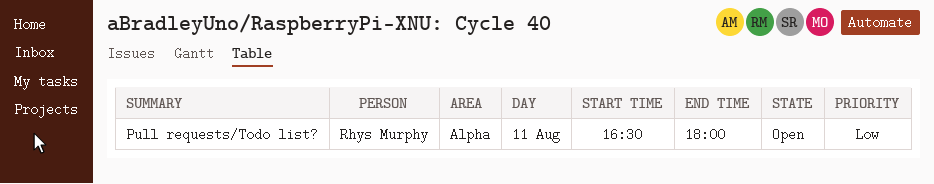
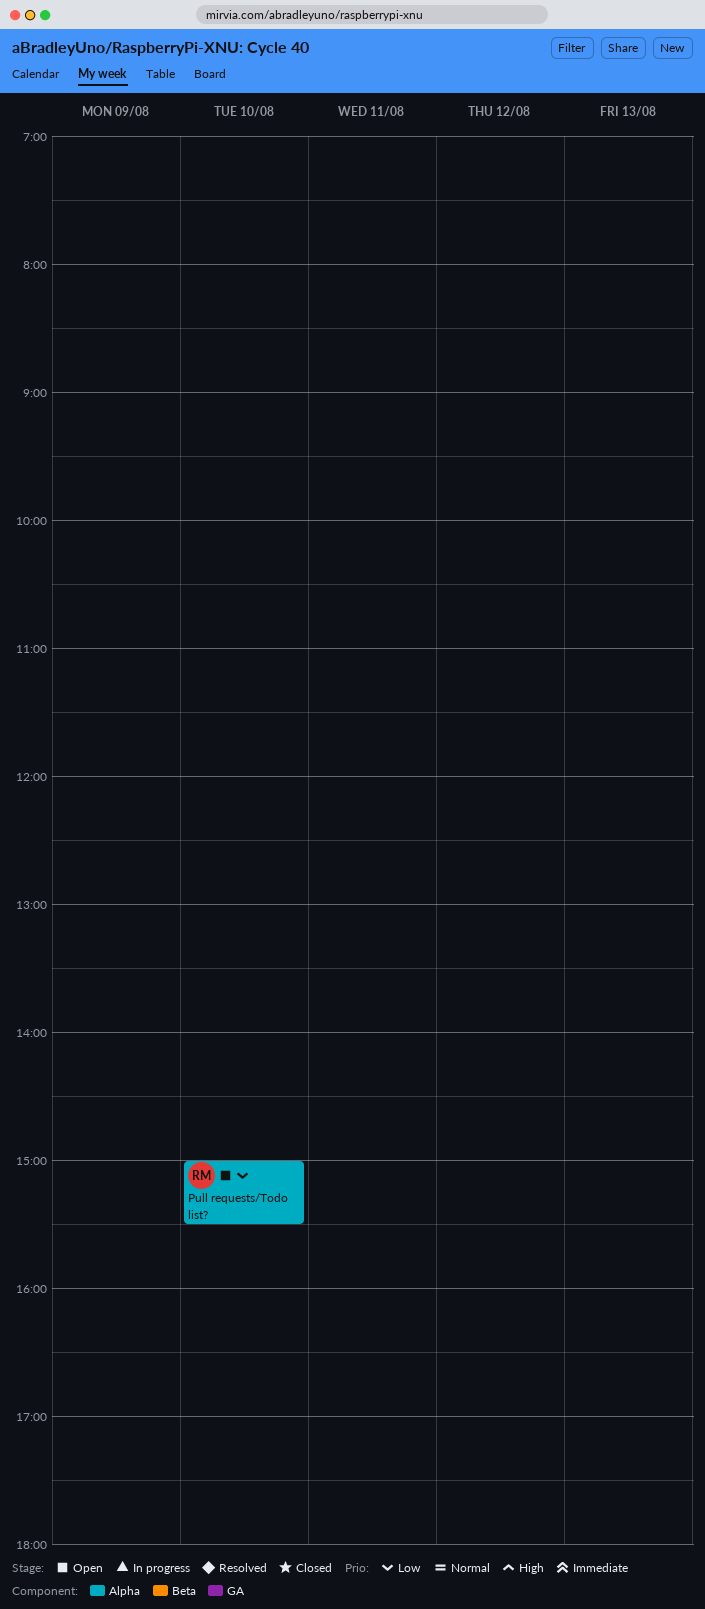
Pull requests/Todo list?, day: Aug 11 -> Aug 10
Pull requests/Todo list?, begins: 16:30 -> 15:00
Pull requests/Todo list?, ends: 18:00 -> 15:30

